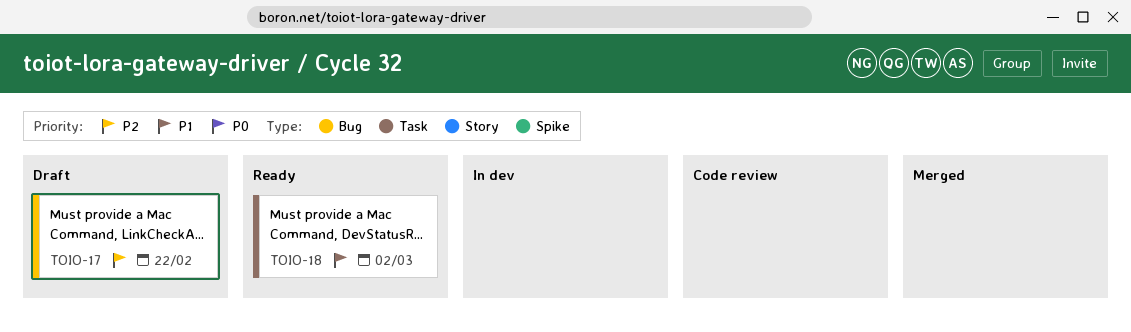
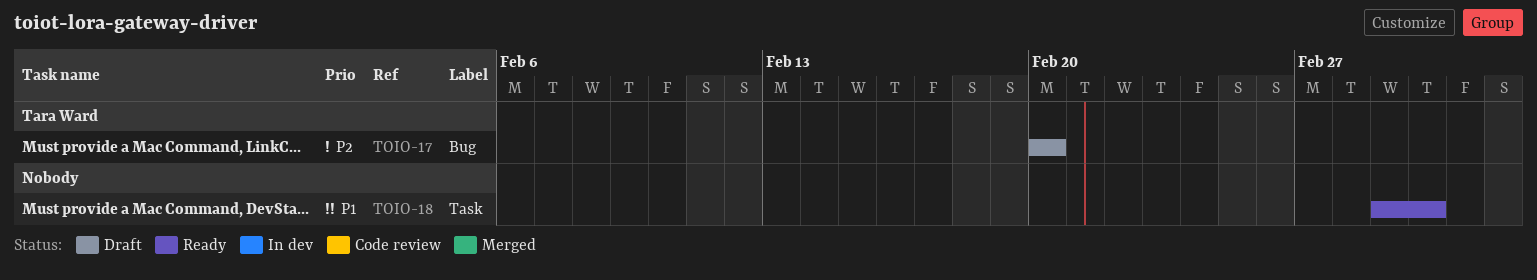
TOIO-17, due: Feb 22 -> Feb 20

